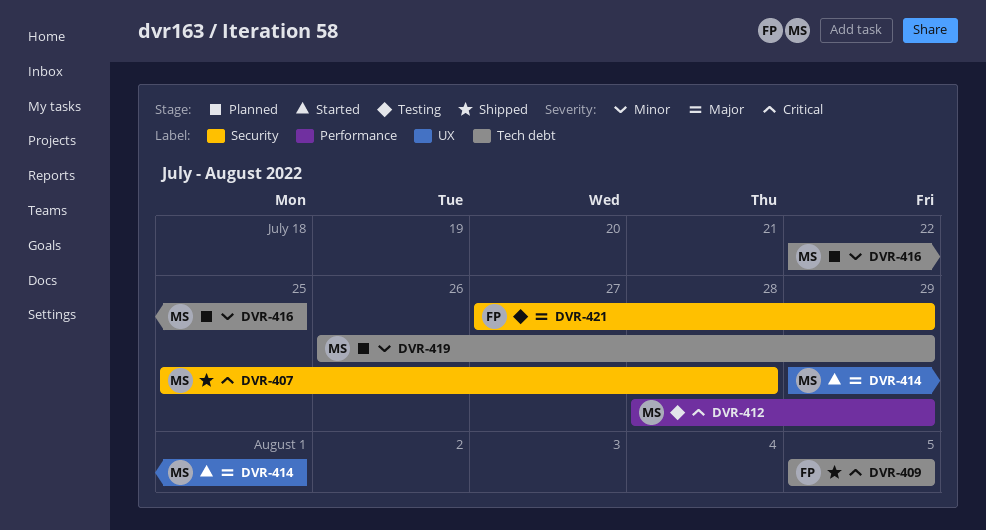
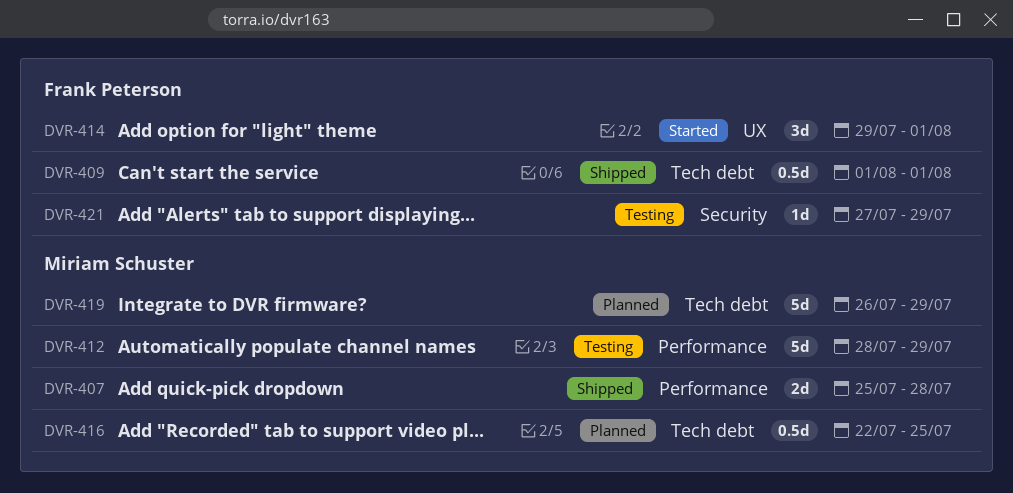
DVR-407, label: Security -> Performance
DVR-409, start: Aug 5 -> Aug 1
DVR-409, due: Aug 5 -> Aug 1
DVR-414, owner: Miriam Schuster -> Frank Peterson

